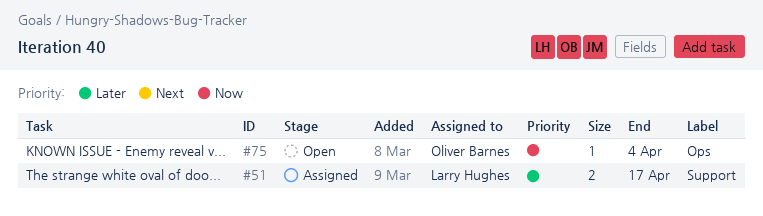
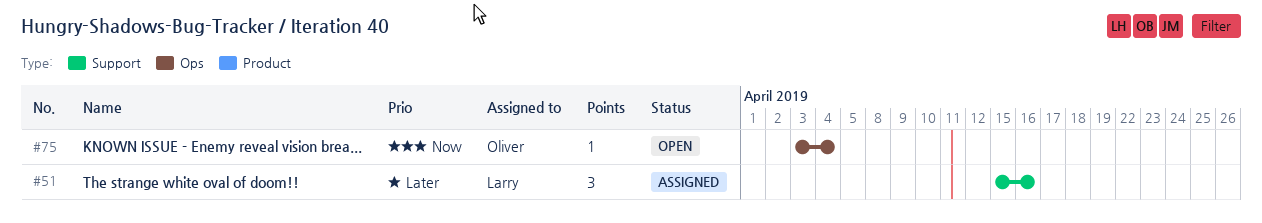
#51, estimate: 2 -> 3
#51, due: Apr 17 -> Apr 16

